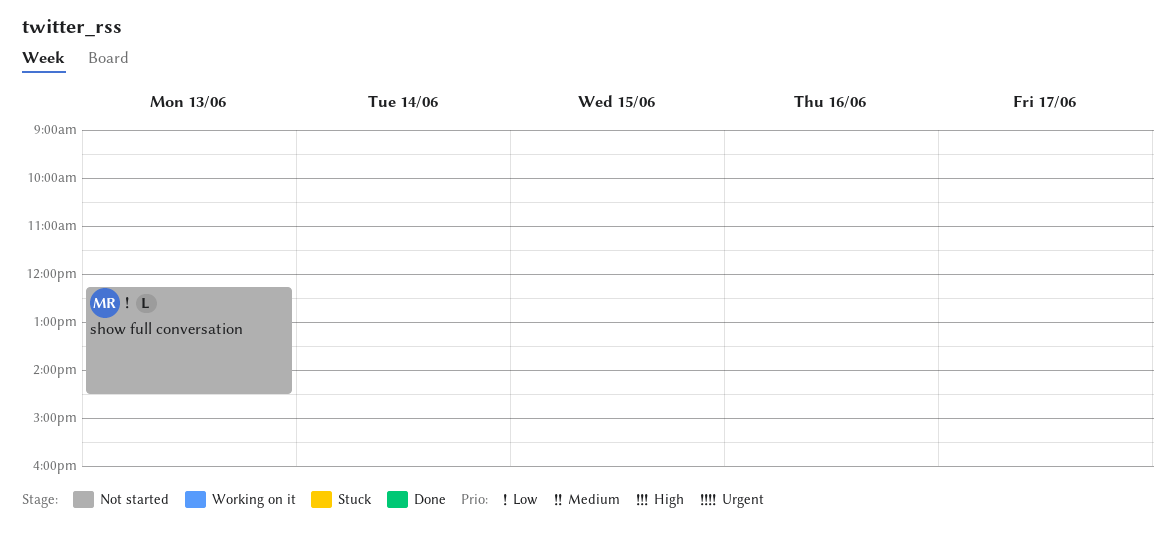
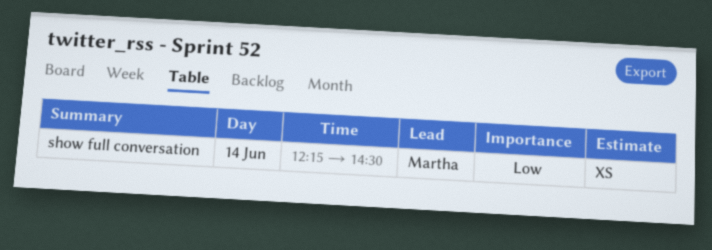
show full conversation, estimate: L -> XS
show full conversation, day: Jun 13 -> Jun 14

